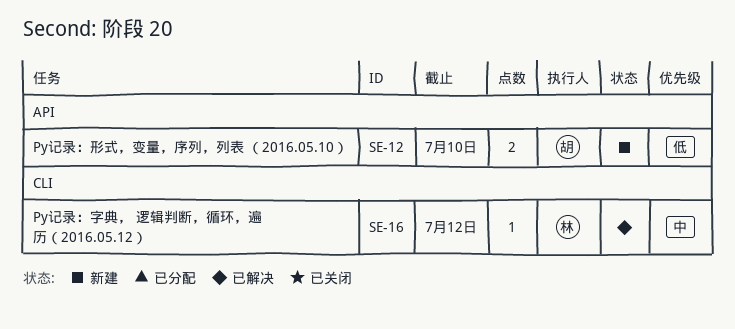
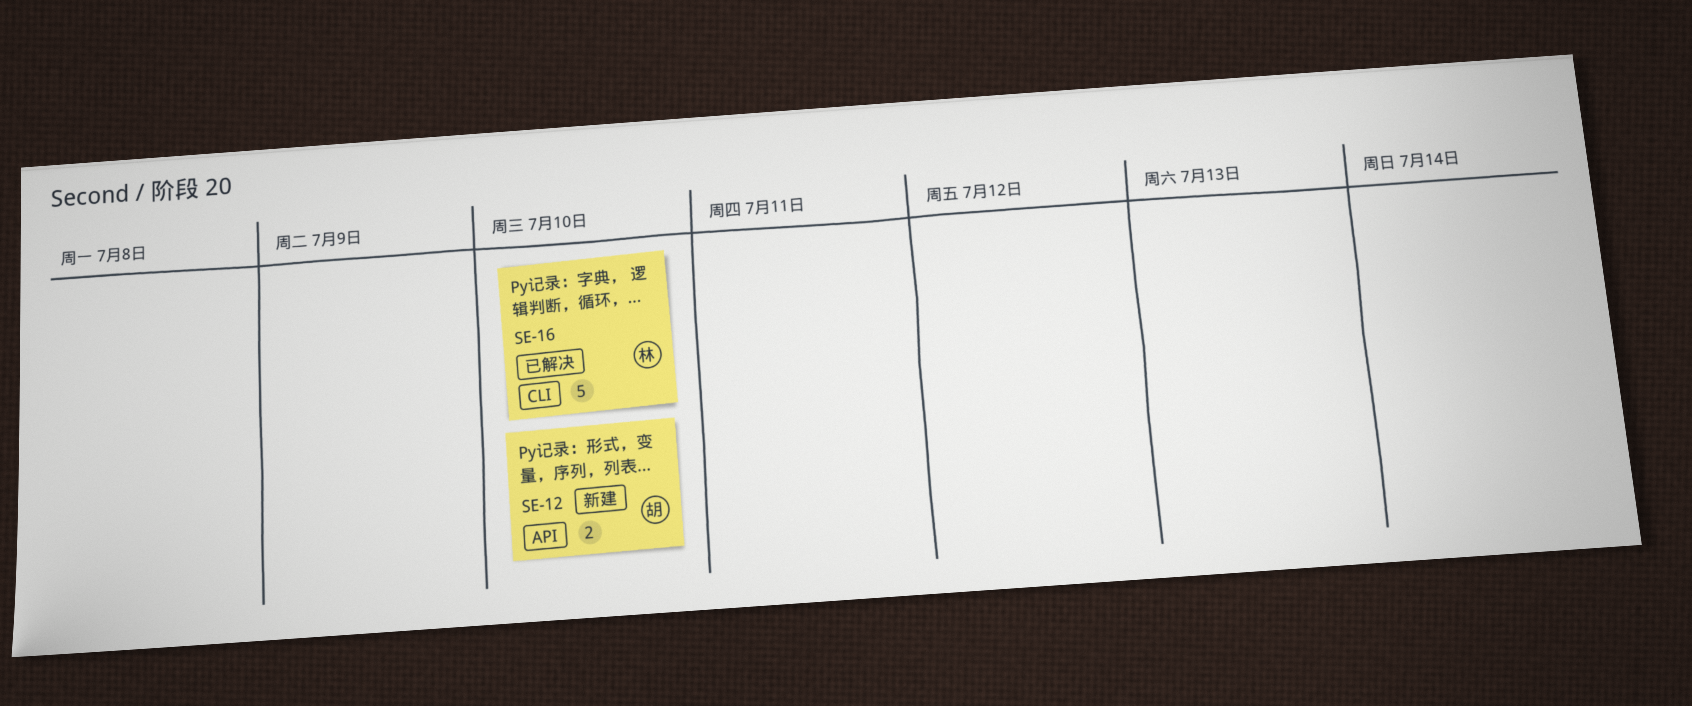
SE-16, estimate: 1 -> 5
SE-16, due: Jul 12 -> Jul 10

